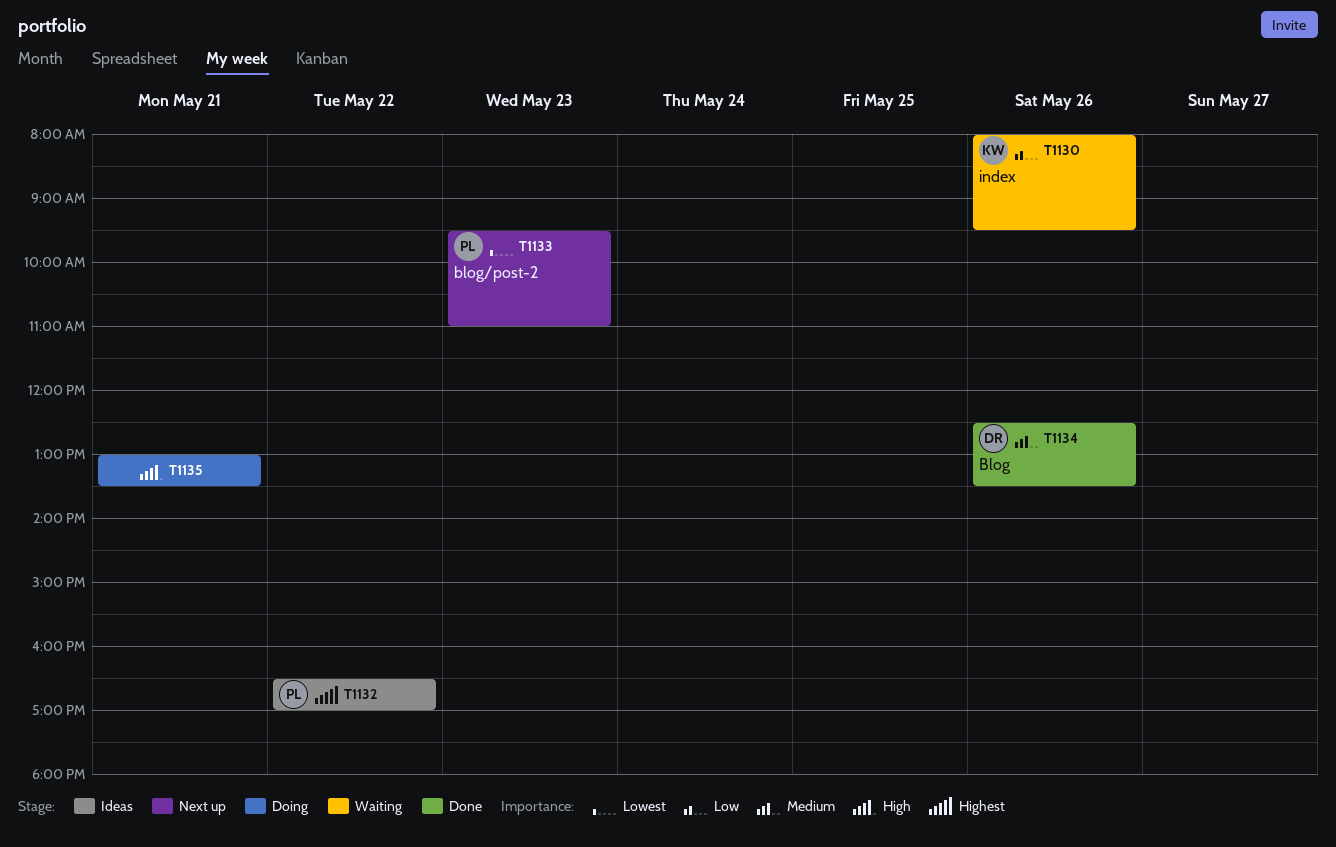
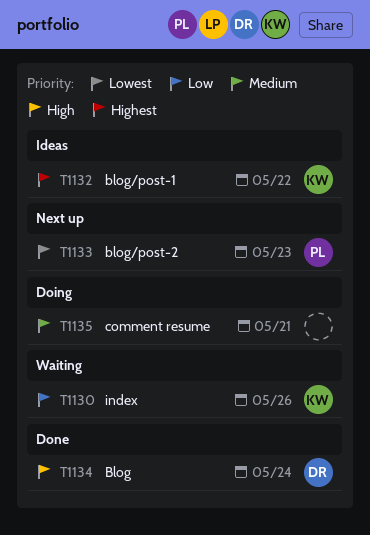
T1132, owner: PL -> KW
T1134, priority: Medium -> High
T1134, day: May 26 -> May 24
T1135, priority: High -> Medium

